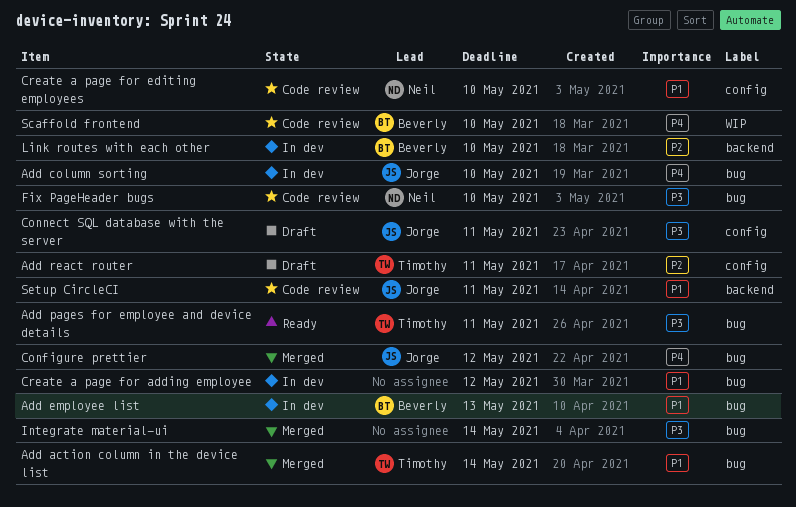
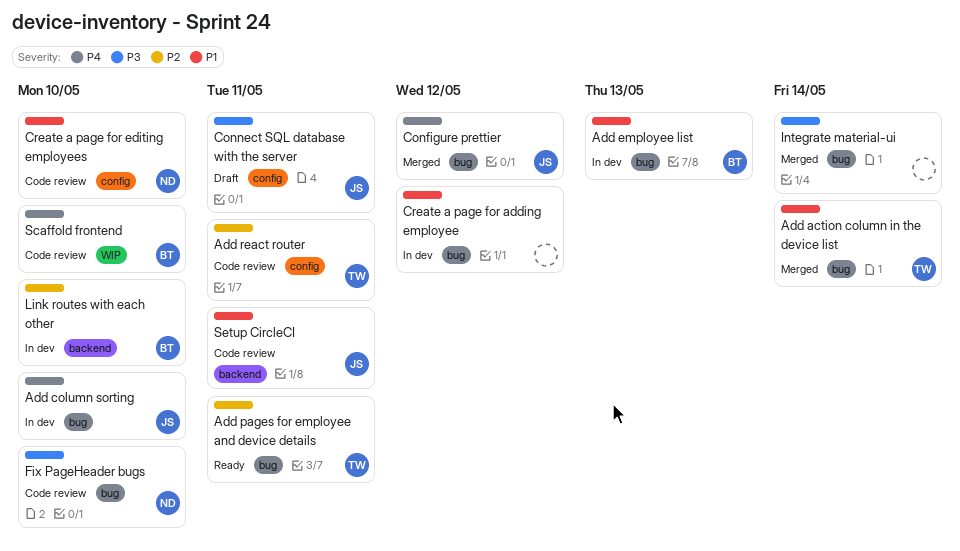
Add pages for employee and device details, priority: P3 -> P2
Add react router, status: Draft -> Code review

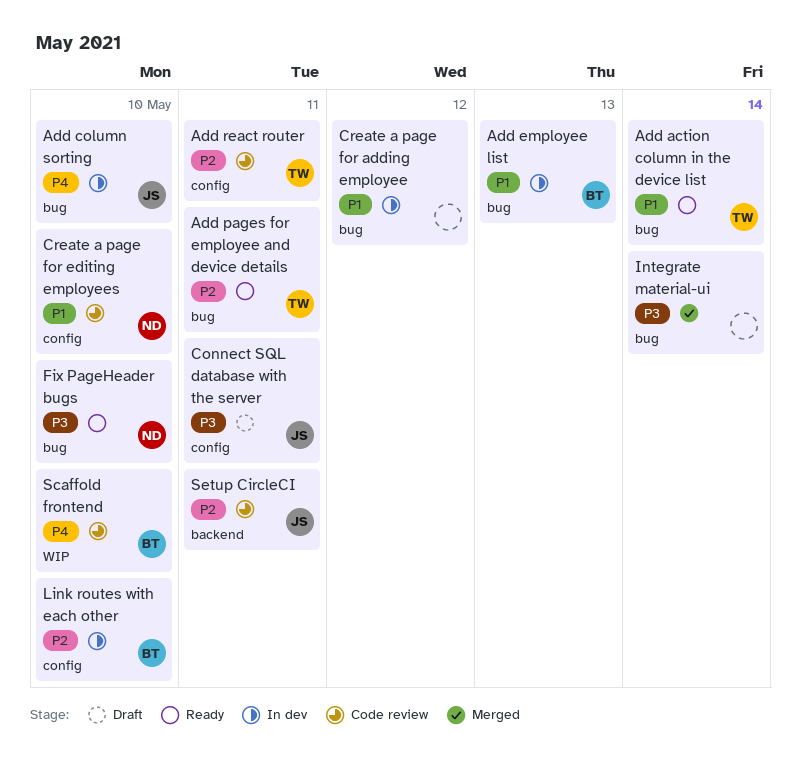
Add action column in the device list, status: Merged -> Ready
Configure prettier: present -> none
Fix PageHeader bugs, status: Code review -> Ready
Link routes with each other, label: backend -> config
Setup CircleCI, priority: P1 -> P2

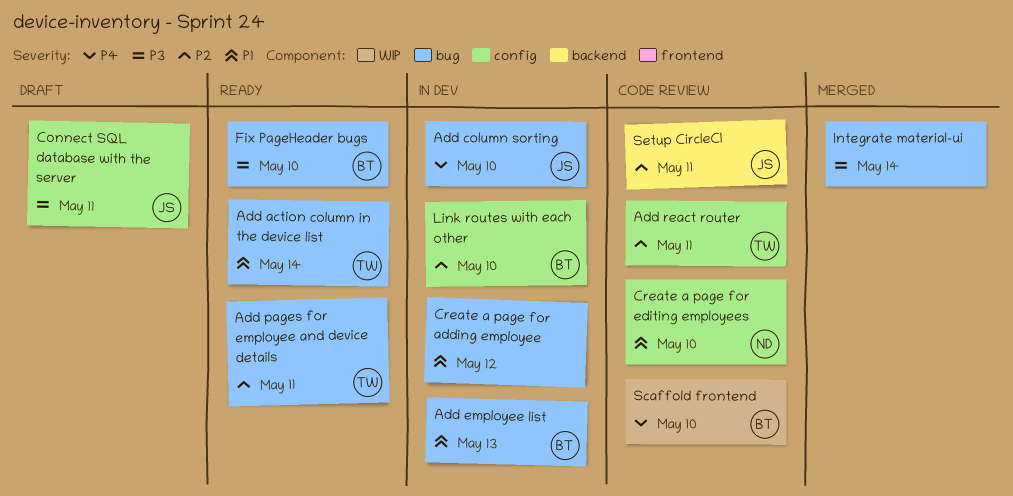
Fix PageHeader bugs, owner: ND -> BT

